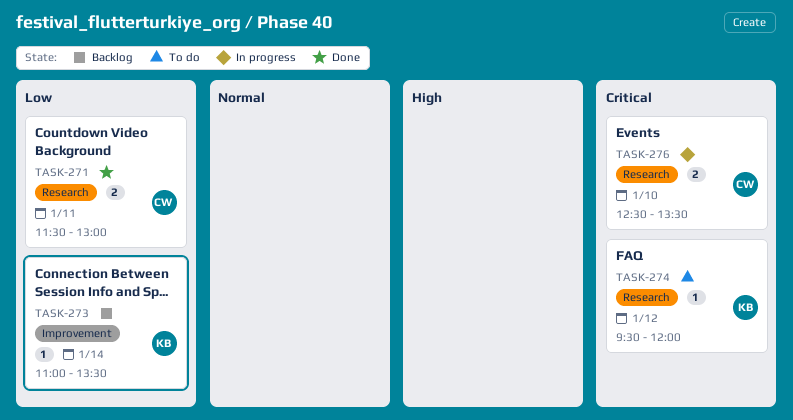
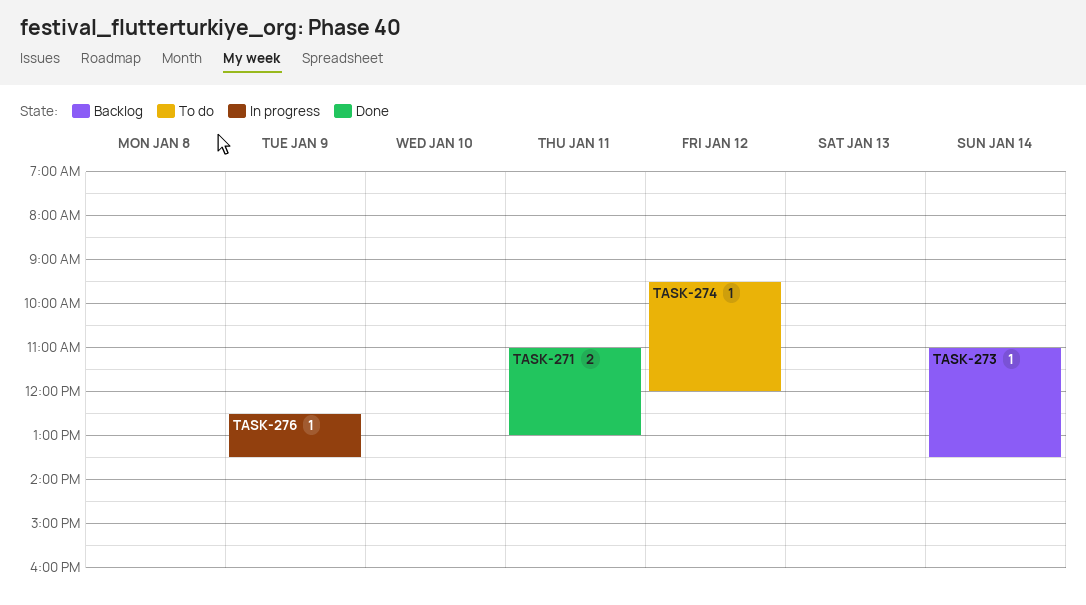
TASK-271, begins: 11:30 -> 11:00
TASK-276, estimate: 2 -> 1
TASK-276, day: Jan 10 -> Jan 9

